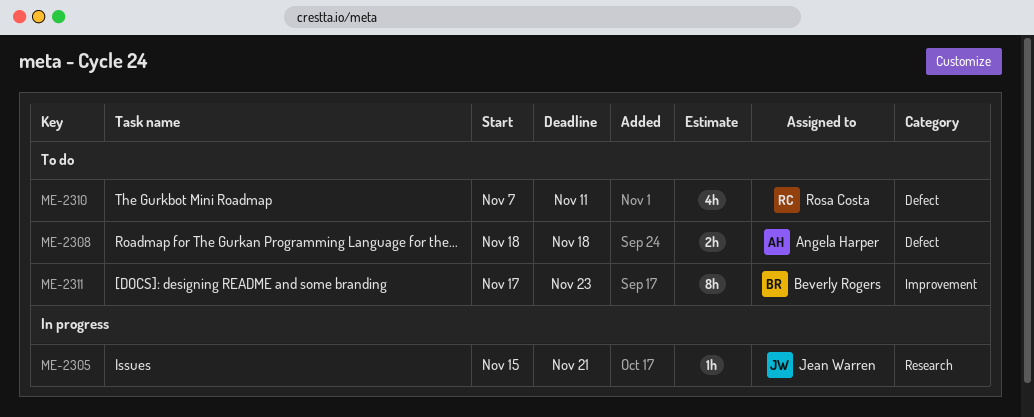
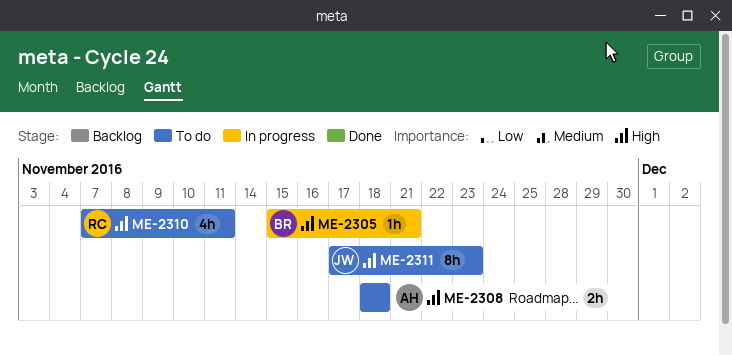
ME-2305, owner: Jean Warren -> Beverly Rogers
ME-2311, owner: Beverly Rogers -> Jean Warren

